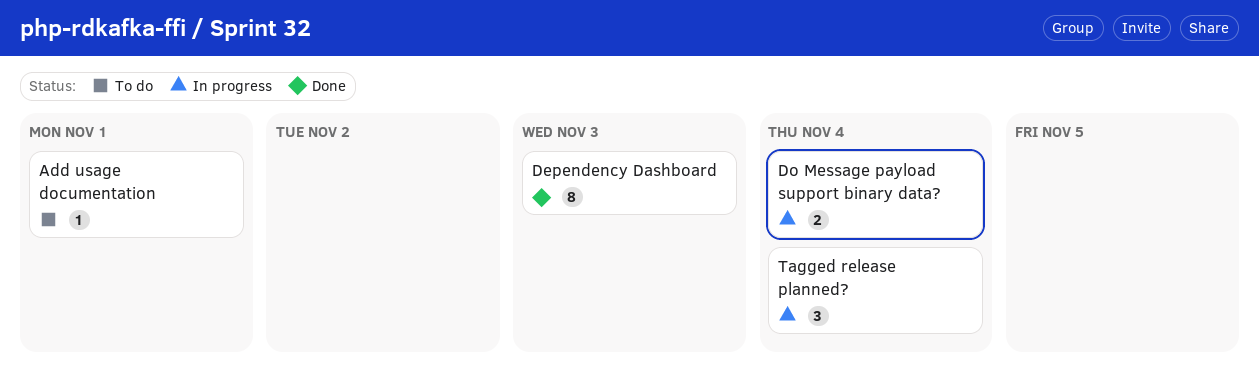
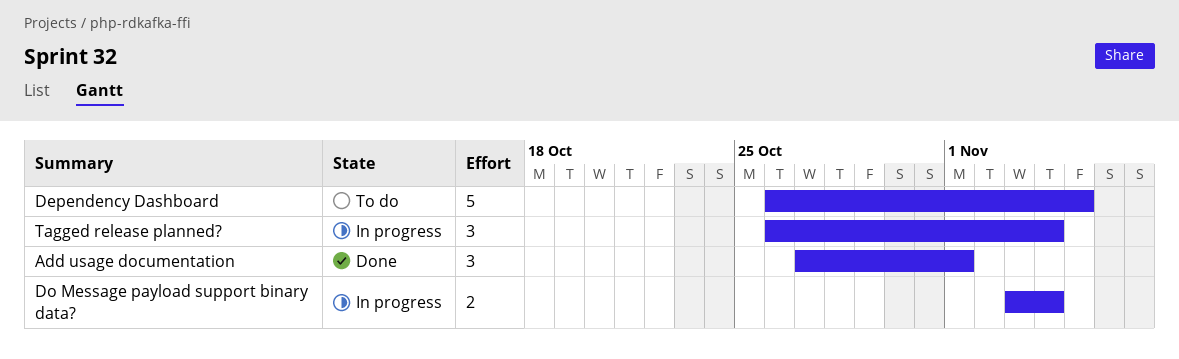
Add usage documentation, status: To do -> Done
Add usage documentation, estimate: 1 -> 3
Dependency Dashboard, status: Done -> To do
Dependency Dashboard, estimate: 8 -> 5
Dependency Dashboard, due: Nov 3 -> Nov 5

